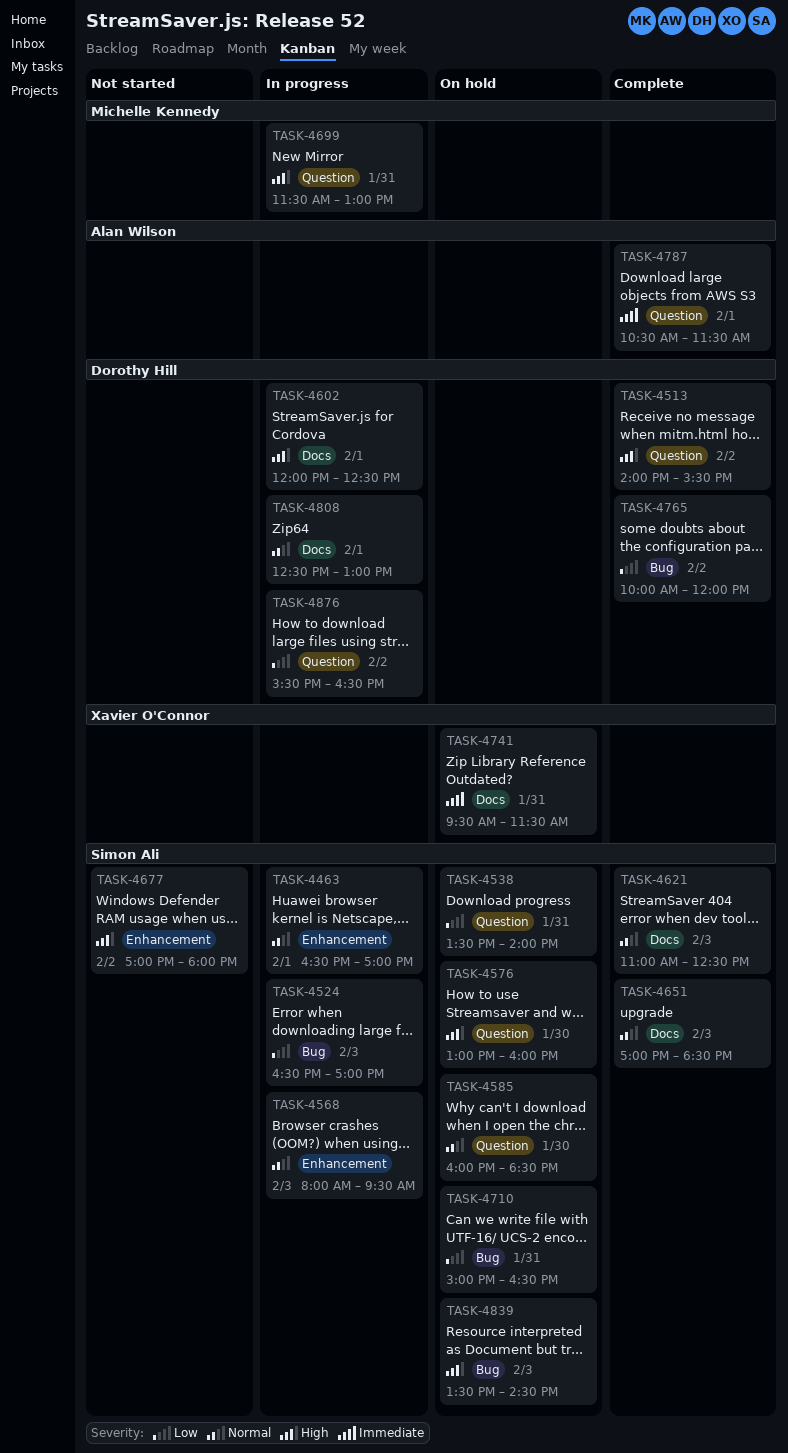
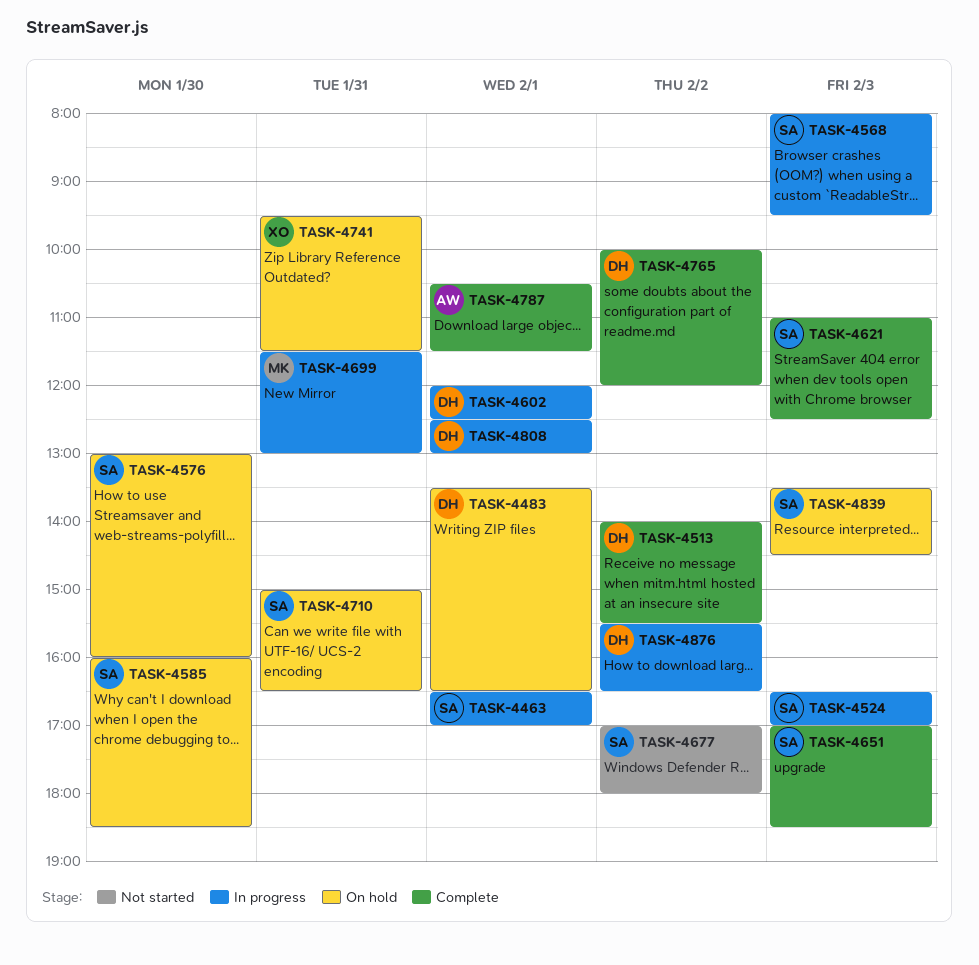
TASK-4483: none -> present
TASK-4538: present -> none

